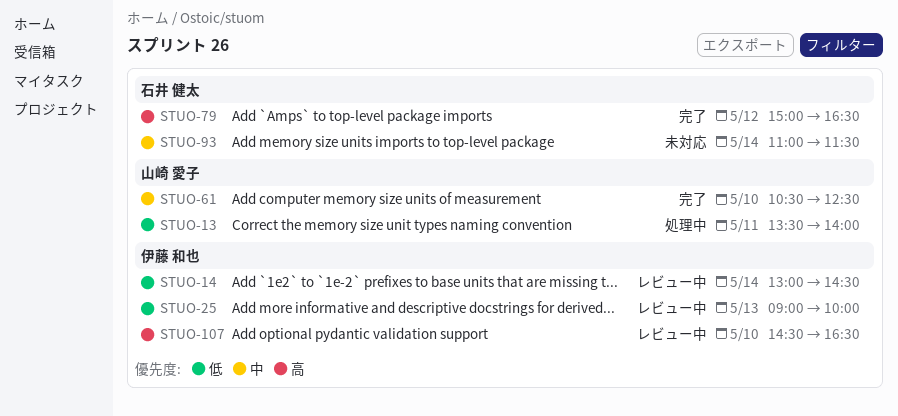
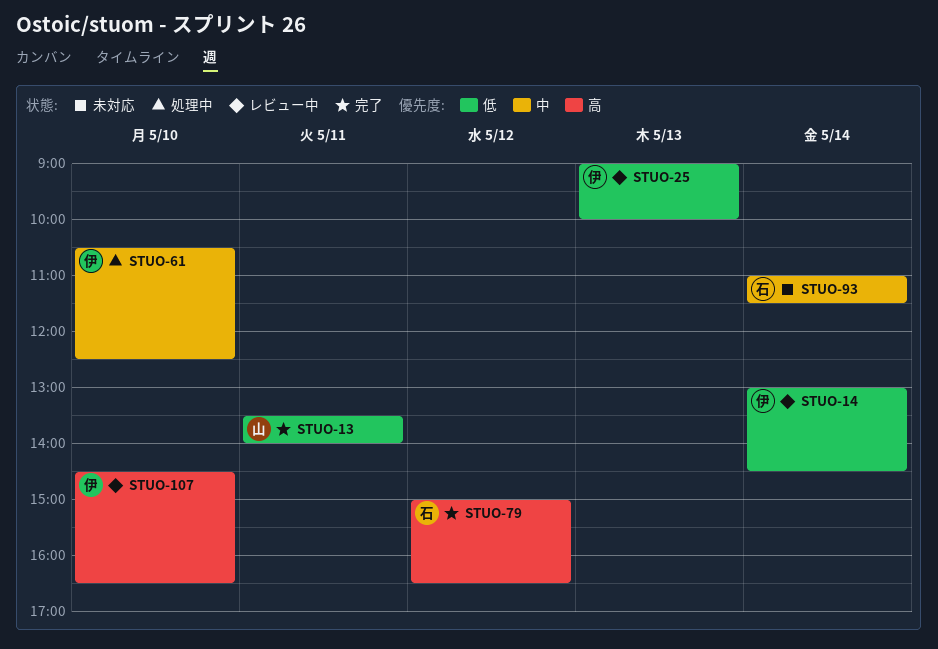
STUO-13, status: 処理中 -> 完了
STUO-61, status: 完了 -> 処理中
STUO-61, owner: 山崎 愛子 -> 伊藤 和也

